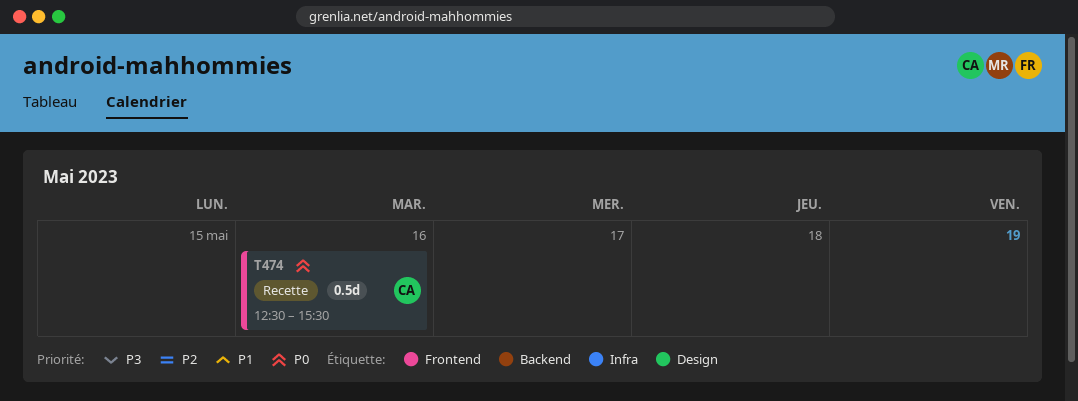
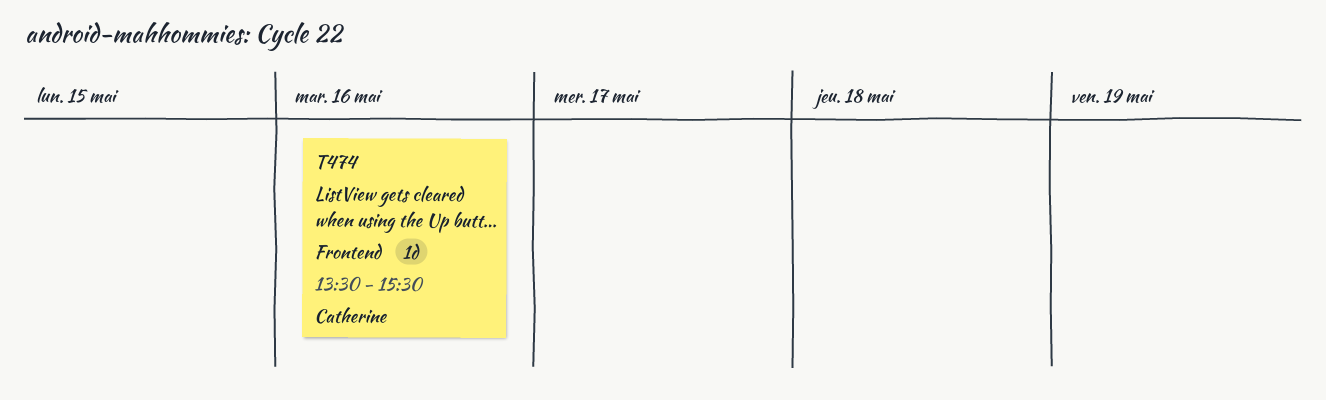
T474, estimate: 0.5d -> 1d
T474, begins: 12:30 -> 13:30

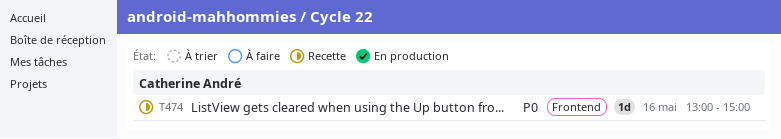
T474, begins: 13:30 -> 13:00
T474, ends: 15:30 -> 15:00

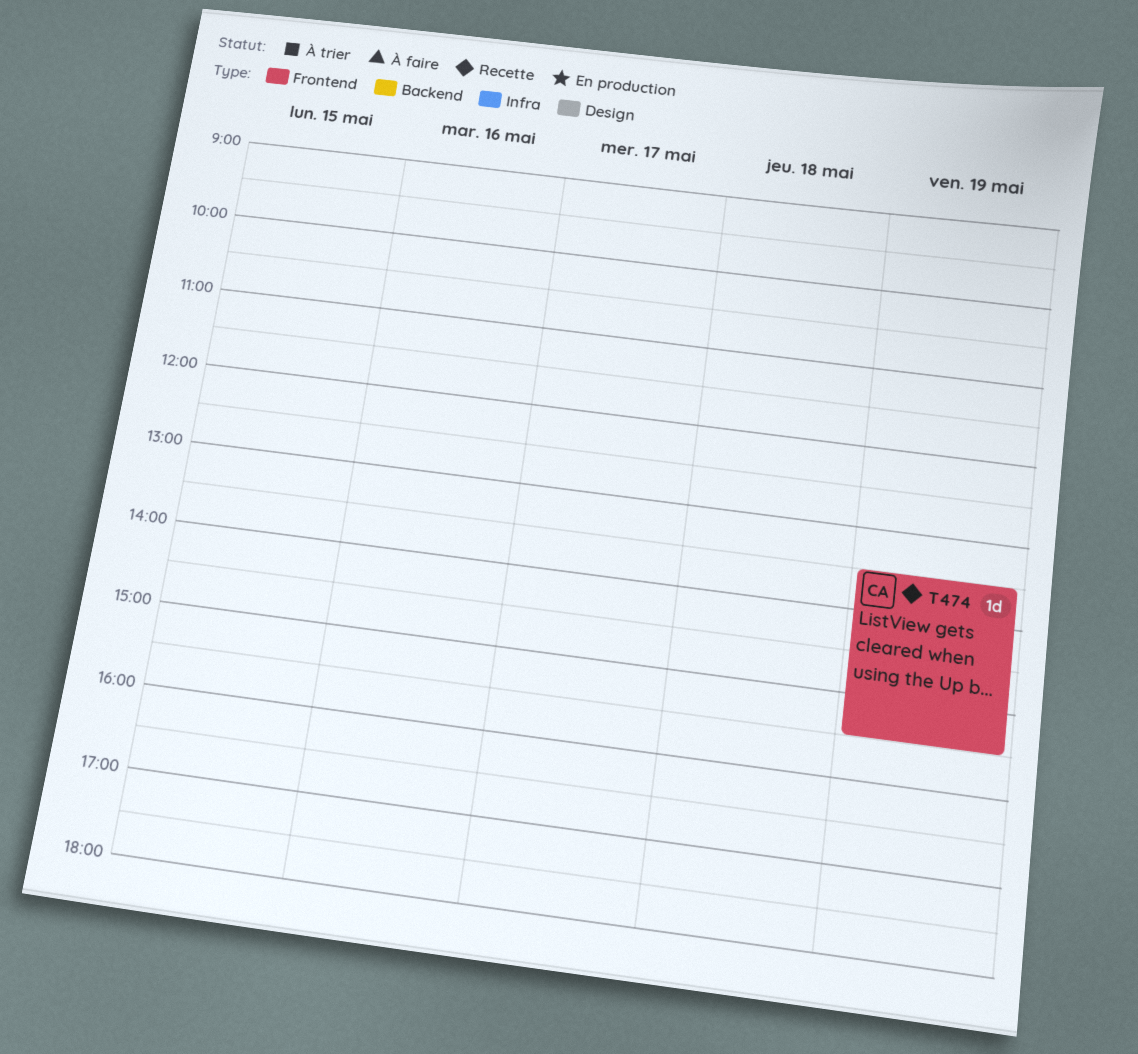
T474, day: May 16 -> May 19
T474, begins: 13:00 -> 13:30
T474, ends: 15:00 -> 15:30

